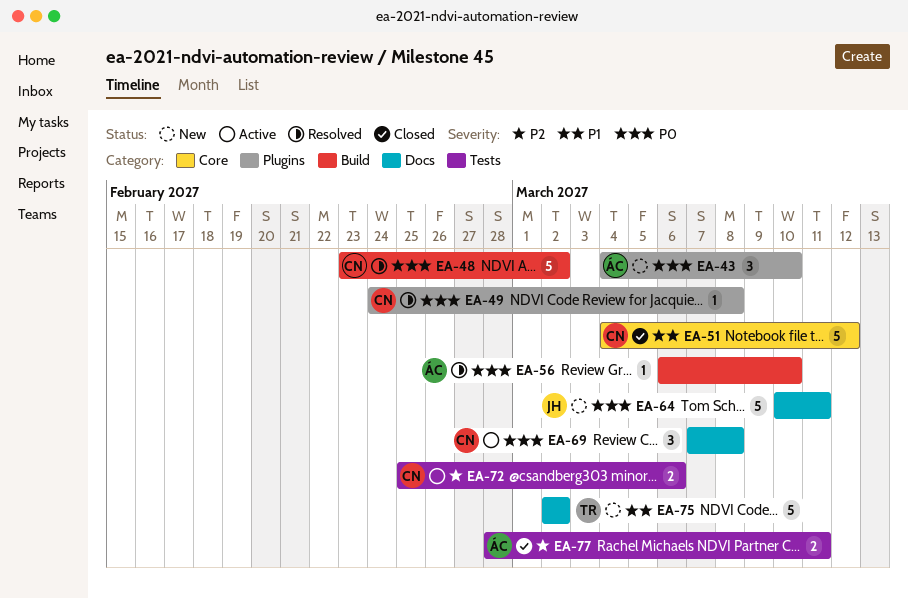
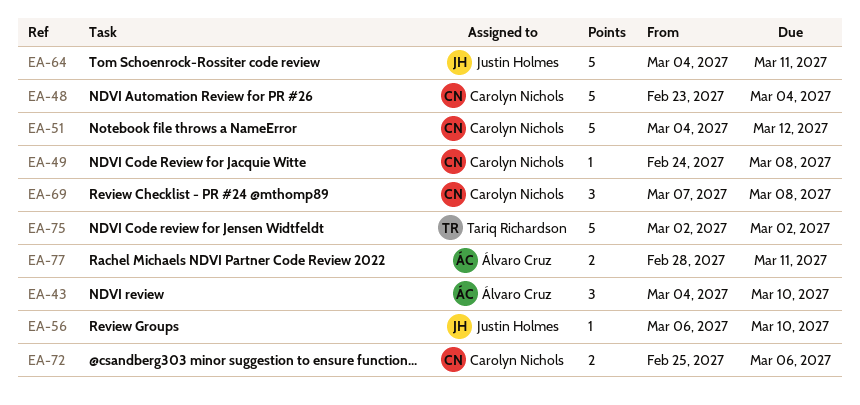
EA-48, due: Mar 2 -> Mar 4
EA-56, owner: Álvaro Cruz -> Justin Holmes
EA-64, start: Mar 10 -> Mar 4

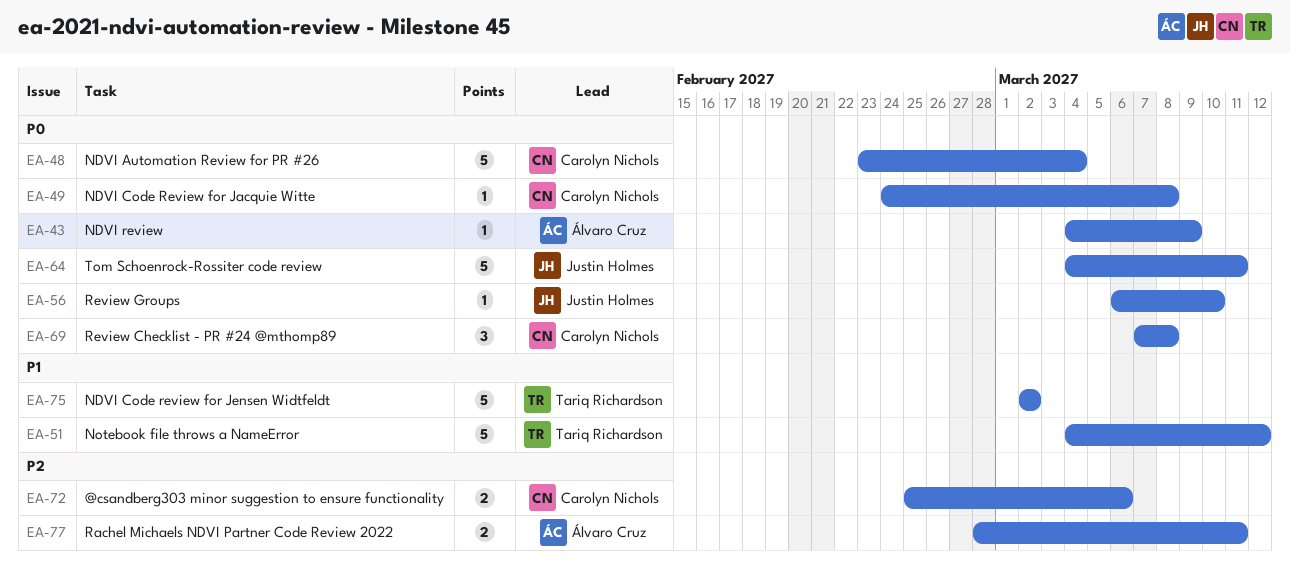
EA-43, estimate: 3 -> 1
EA-43, due: Mar 10 -> Mar 9
EA-51, owner: Carolyn Nichols -> Tariq Richardson

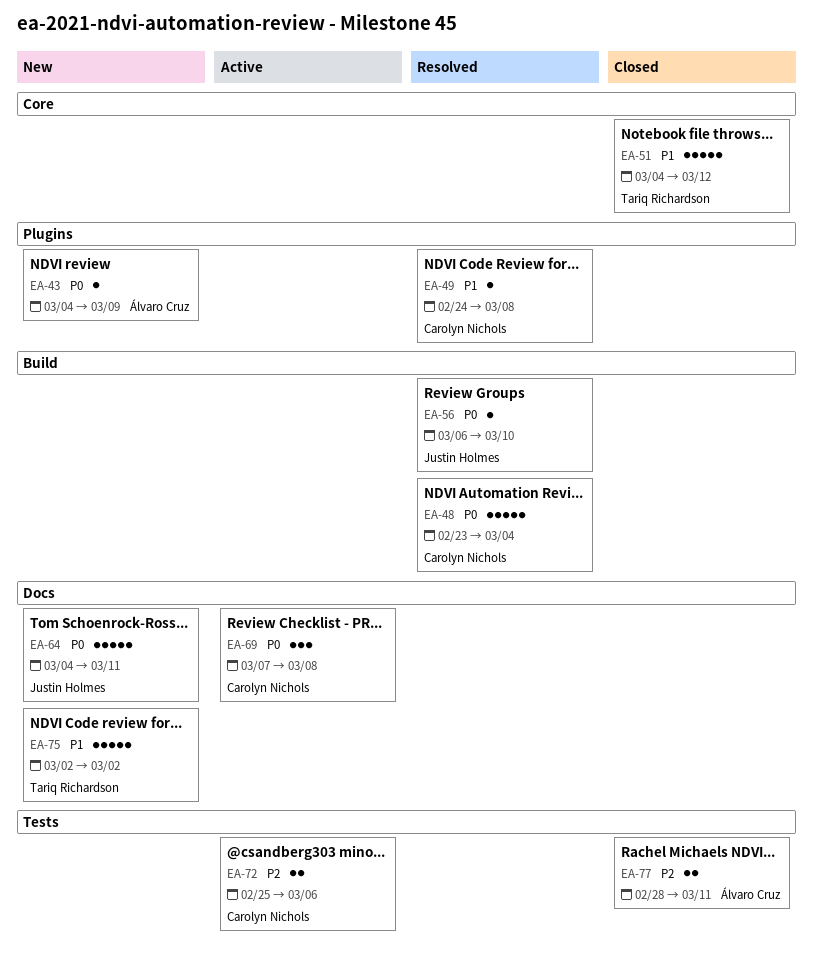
EA-49, priority: P0 -> P1

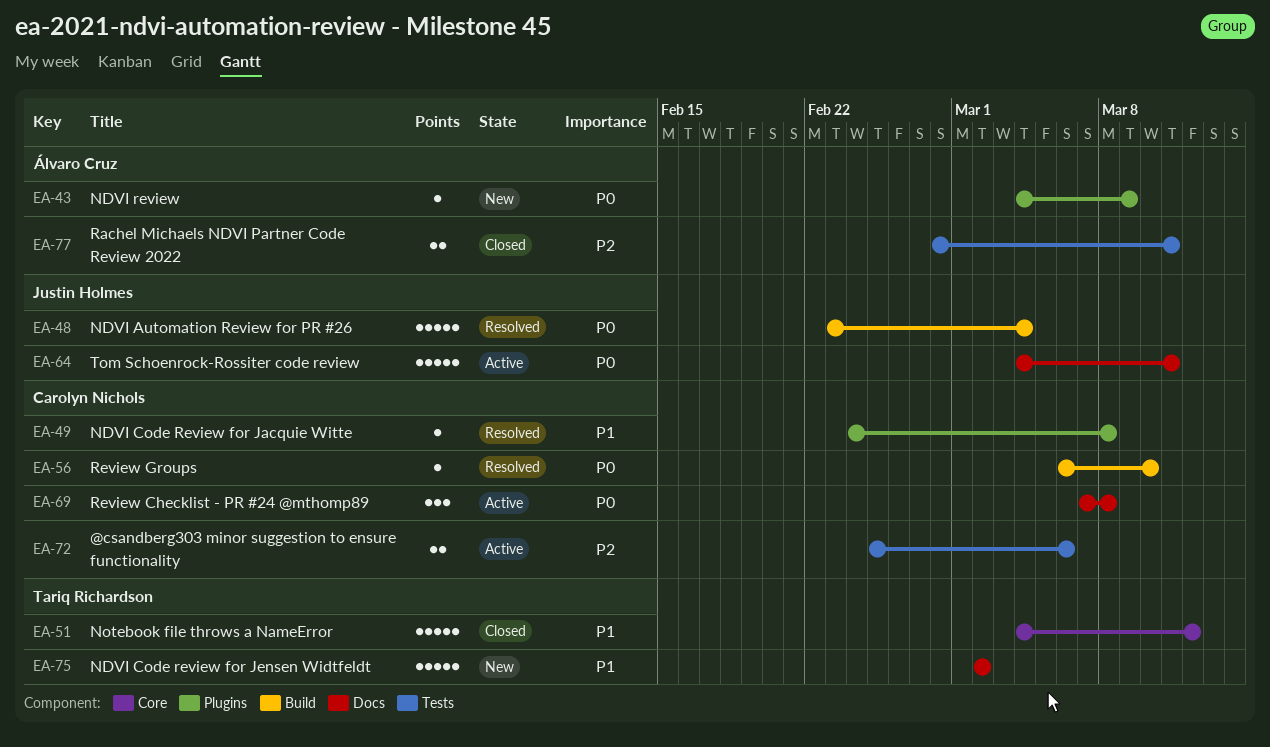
EA-48, owner: Carolyn Nichols -> Justin Holmes
EA-56, owner: Justin Holmes -> Carolyn Nichols
EA-64, status: New -> Active

